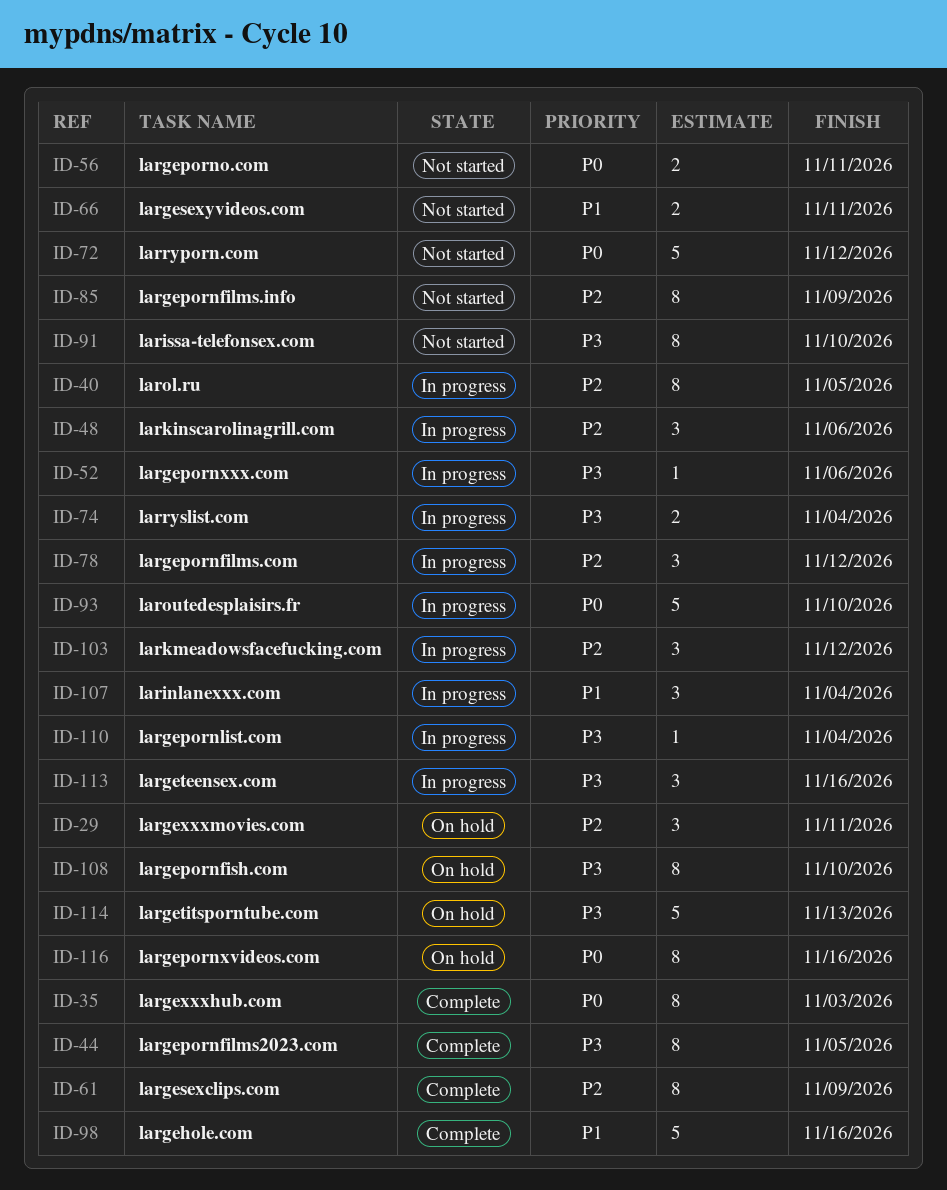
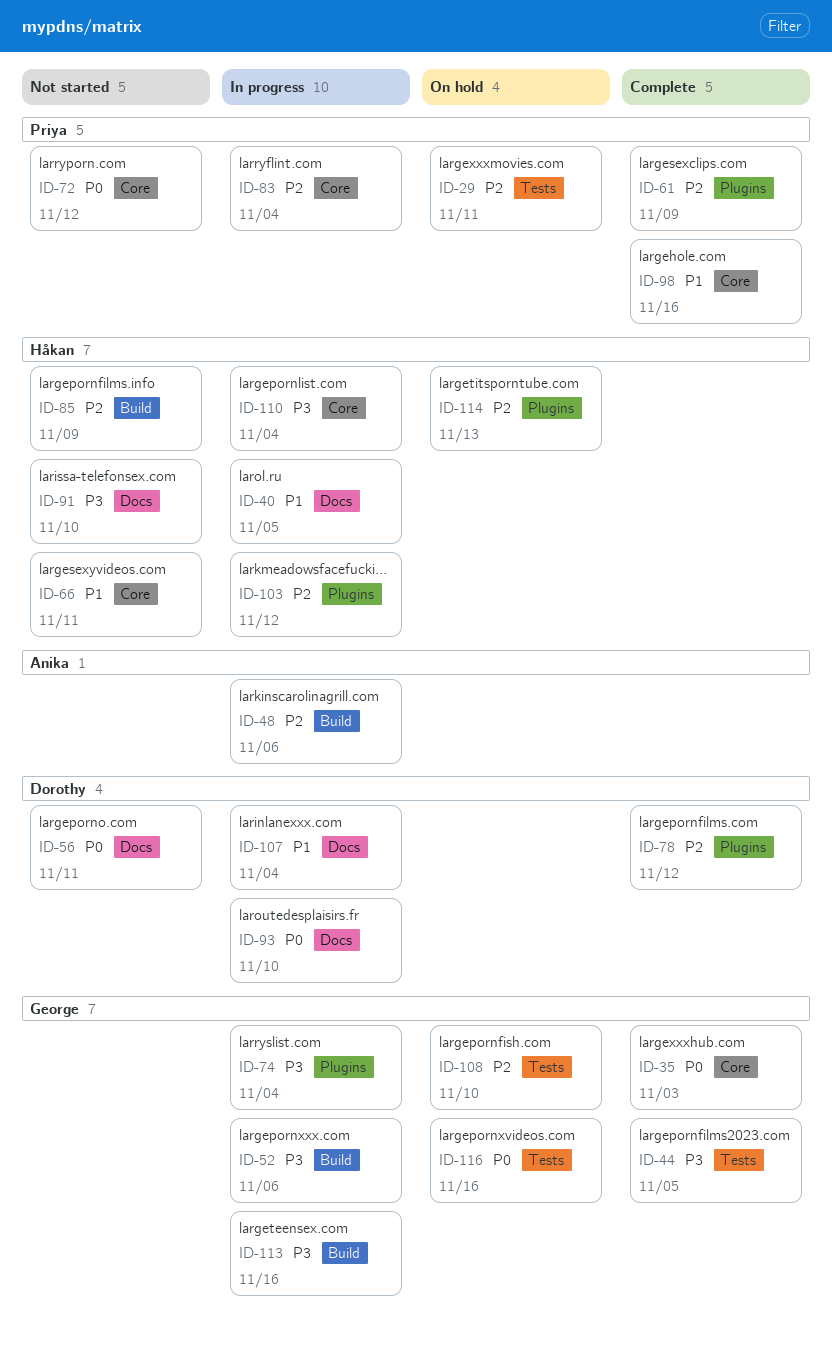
ID-40, priority: P2 -> P1
ID-78, status: In progress -> Complete
ID-83: none -> present
ID-108, priority: P3 -> P2
ID-114, priority: P3 -> P2

